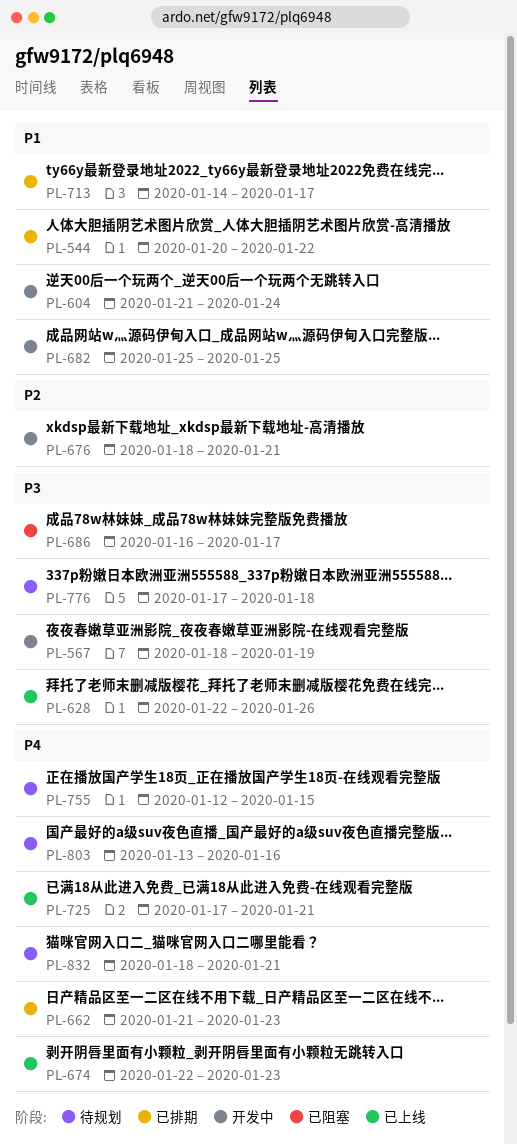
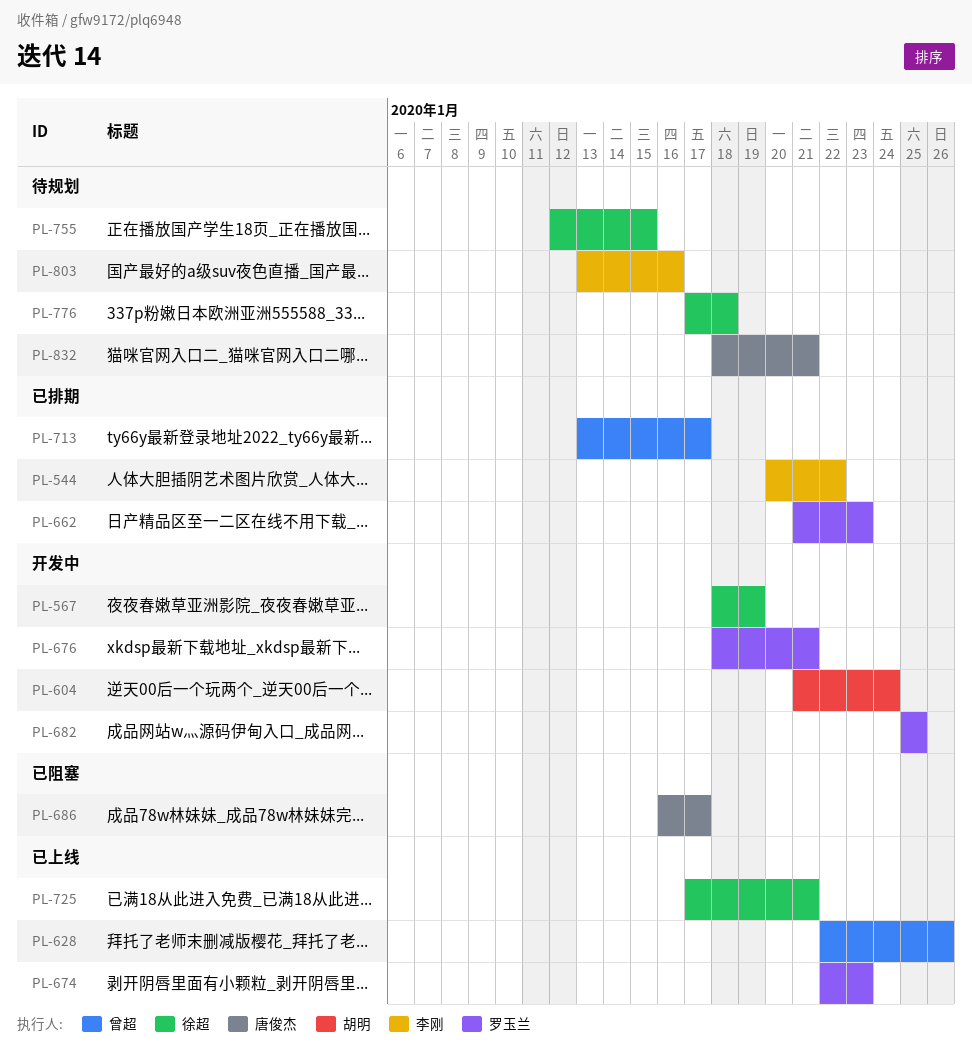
PL-713, start: Jan 14 -> Jan 13

